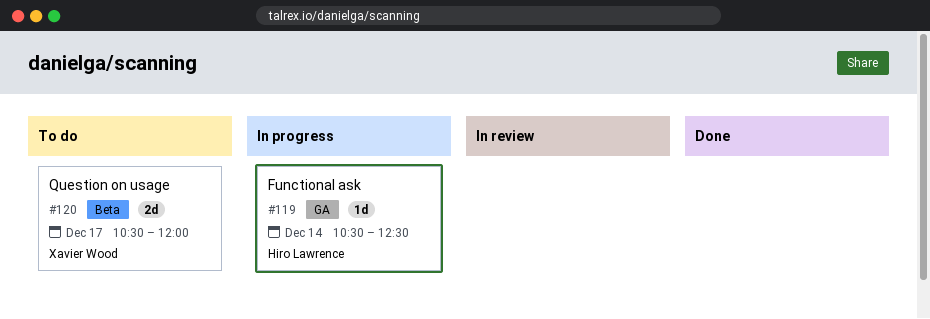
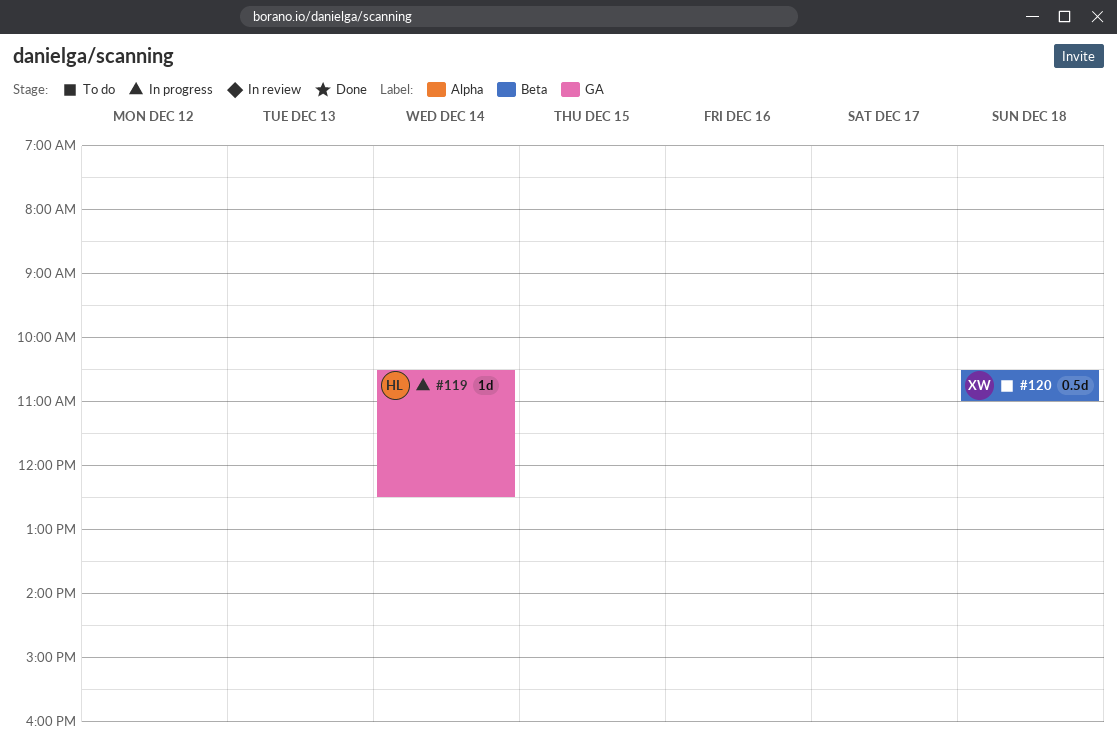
#120, estimate: 2d -> 0.5d
#120, day: Dec 17 -> Dec 18
#120, ends: 12:00 -> 11:00

